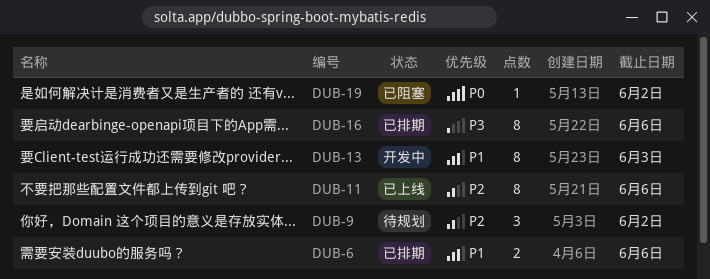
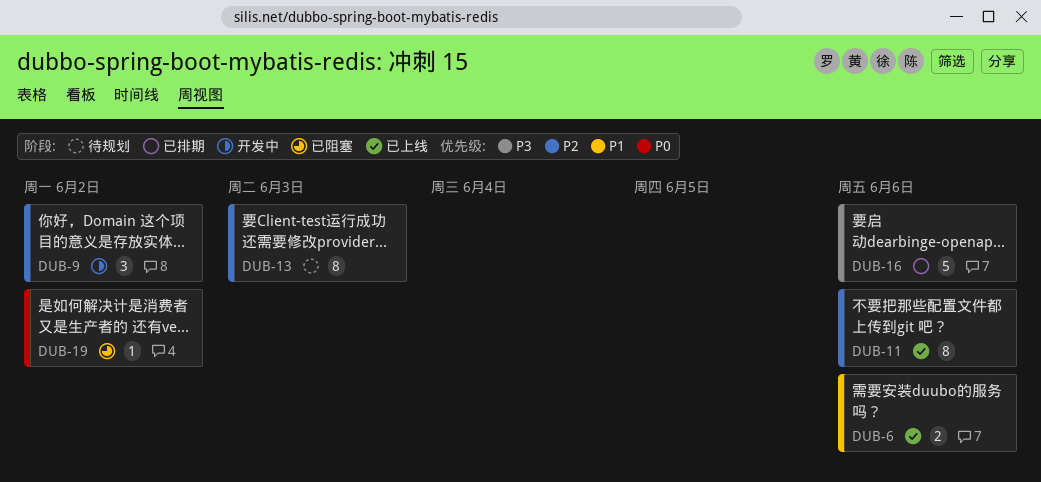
DUB-6, status: 已排期 -> 已上线
DUB-9, status: 待规划 -> 开发中
DUB-13, status: 开发中 -> 待规划
DUB-13, priority: P1 -> P2
DUB-16, estimate: 8 -> 5

